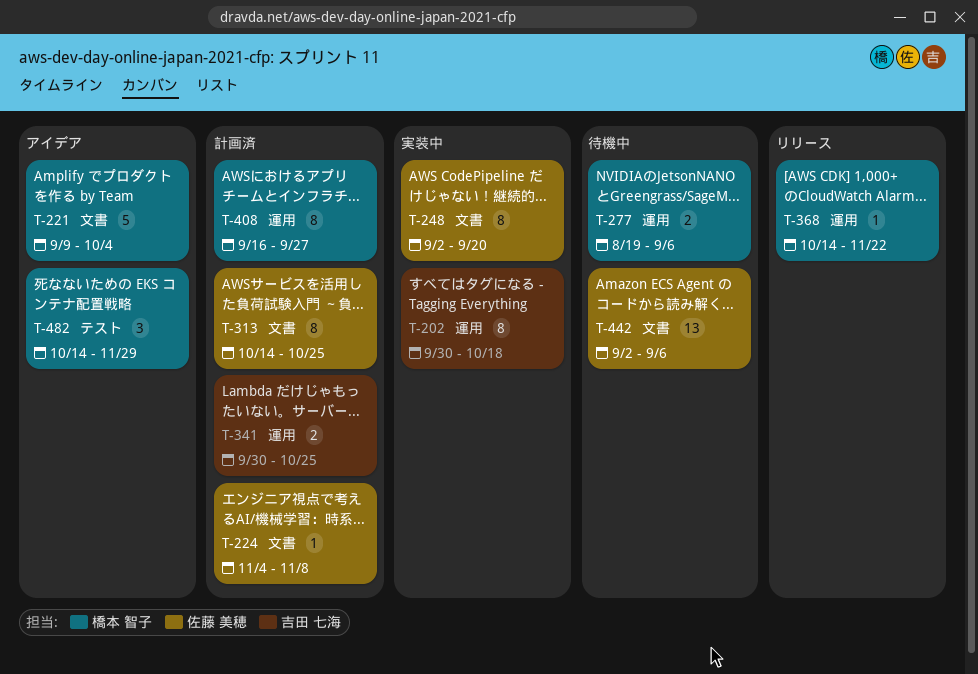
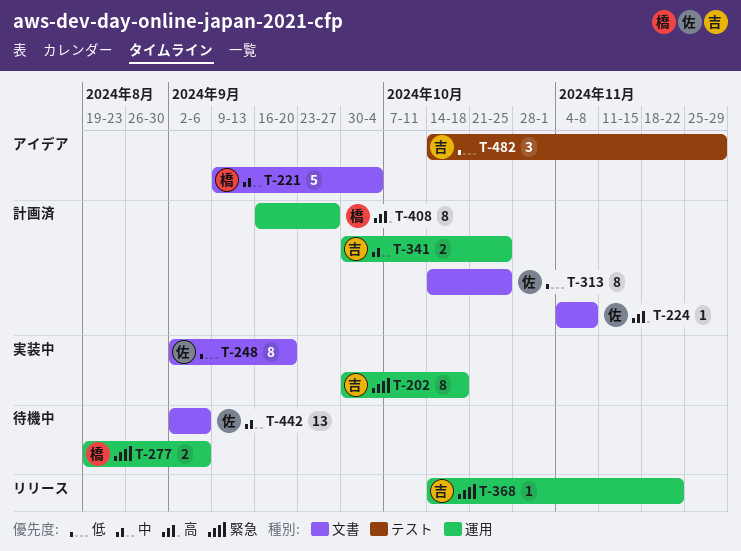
T-368, owner: 橋本 智子 -> 吉田 七海
T-482, owner: 橋本 智子 -> 吉田 七海

